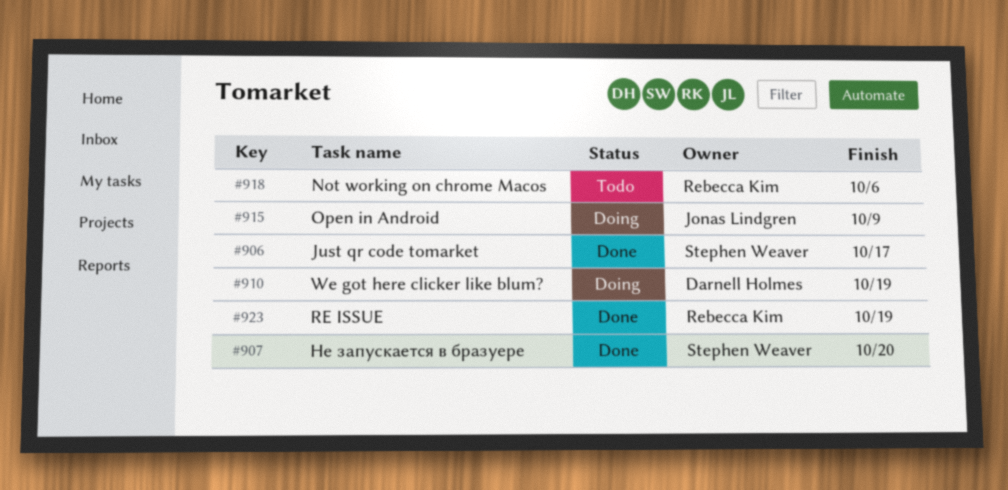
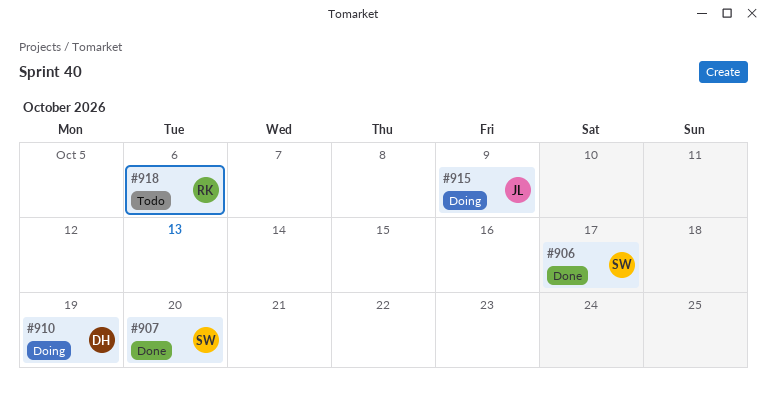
#923: present -> none

